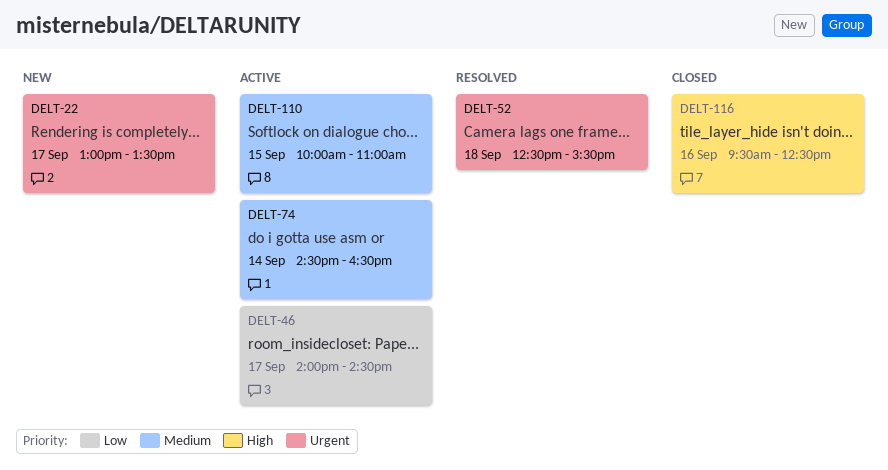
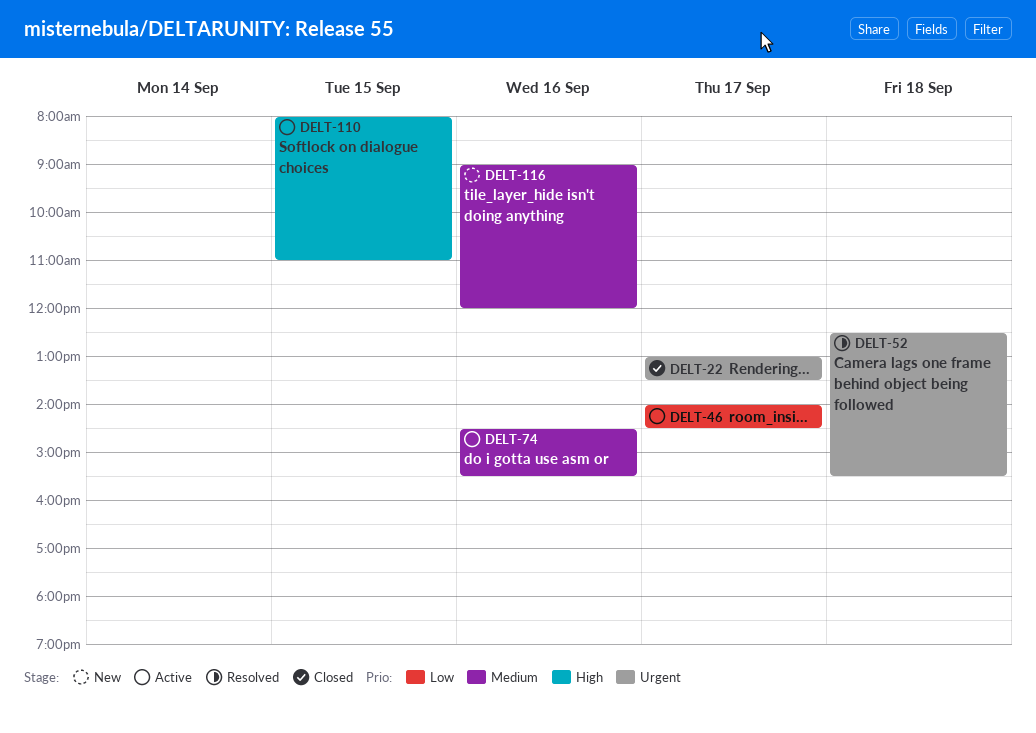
DELT-22, status: New -> Closed
DELT-74, day: Sep 14 -> Sep 16
DELT-74, ends: 16:30 -> 15:30
DELT-110, priority: Medium -> High
DELT-110, begins: 10:00 -> 08:00
DELT-116, status: Closed -> New
DELT-116, priority: High -> Medium
DELT-116, begins: 09:30 -> 09:00
DELT-116, ends: 12:30 -> 12:00

